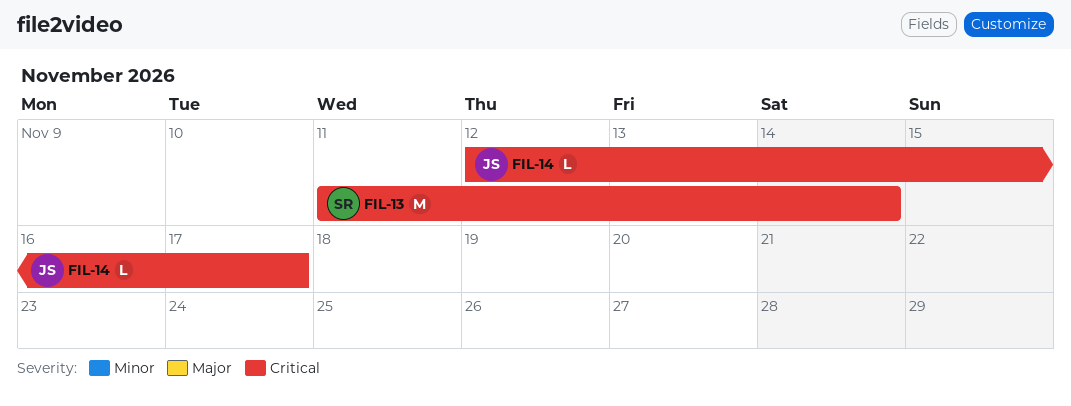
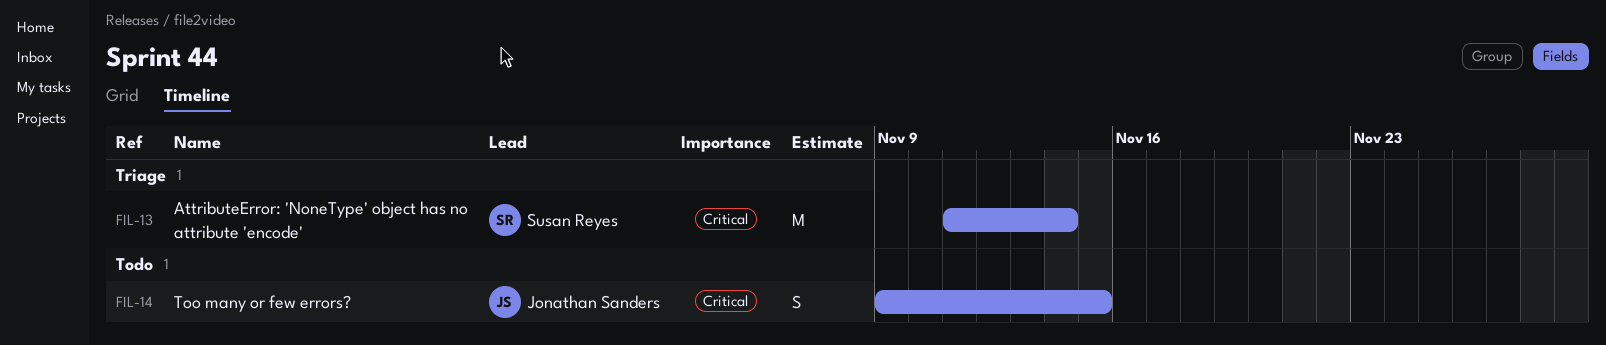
FIL-14, estimate: L -> S
FIL-14, start: Nov 12 -> Nov 9
FIL-14, due: Nov 17 -> Nov 15

